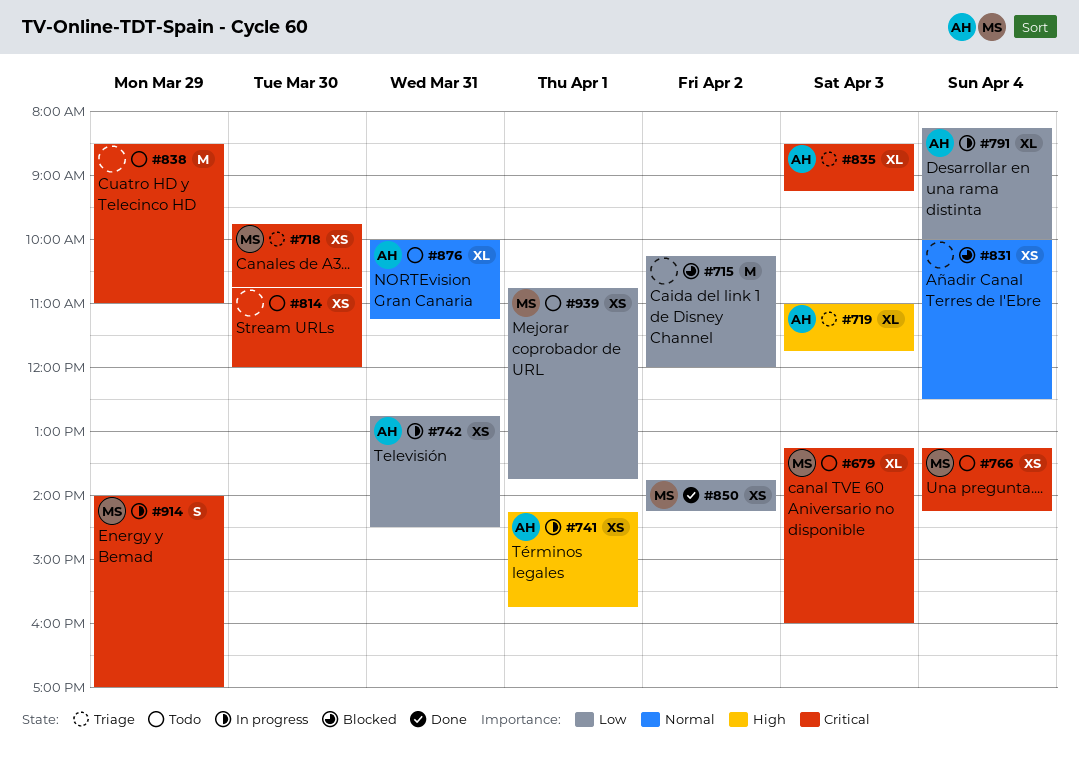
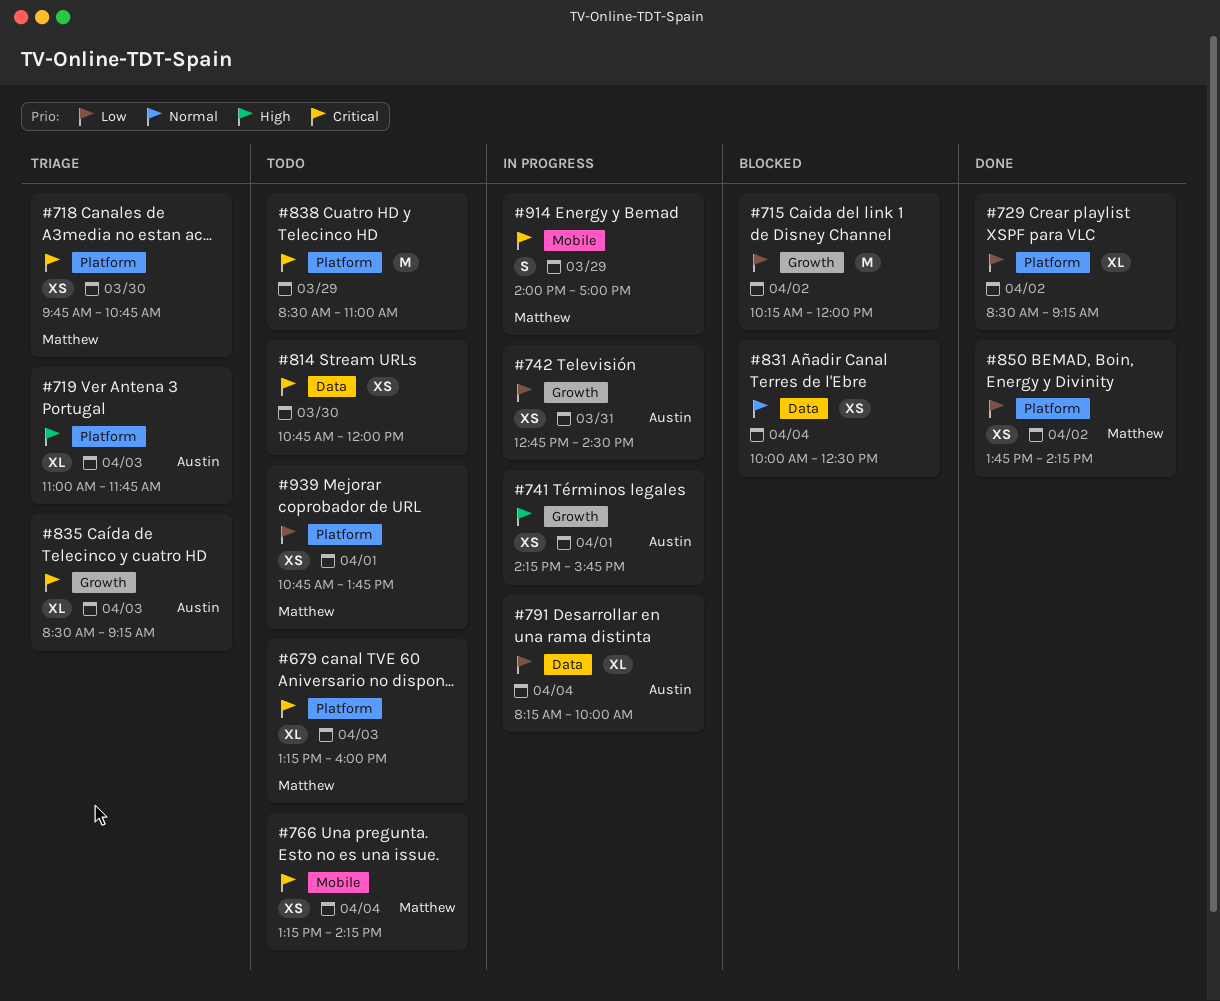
#729: none -> present
#876: present -> none

